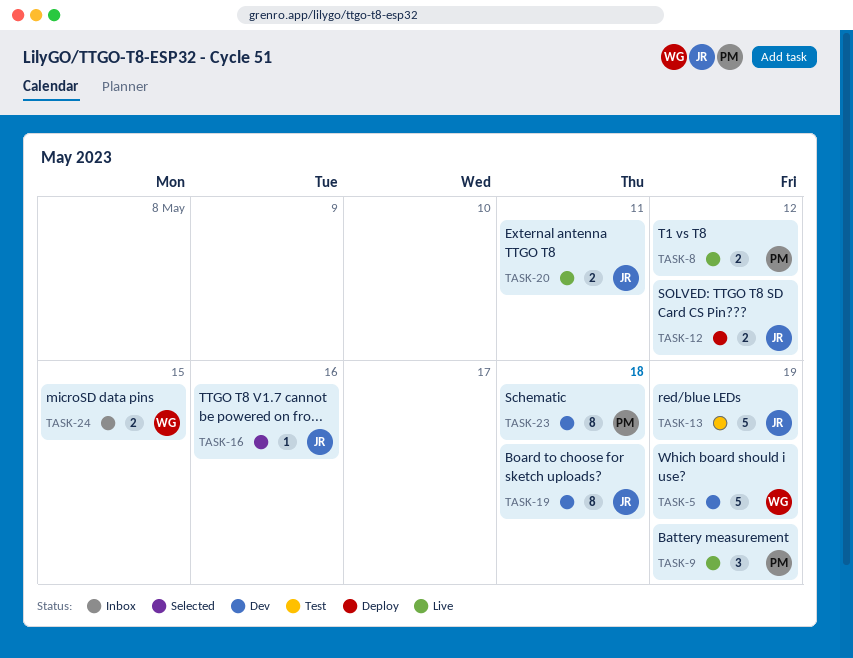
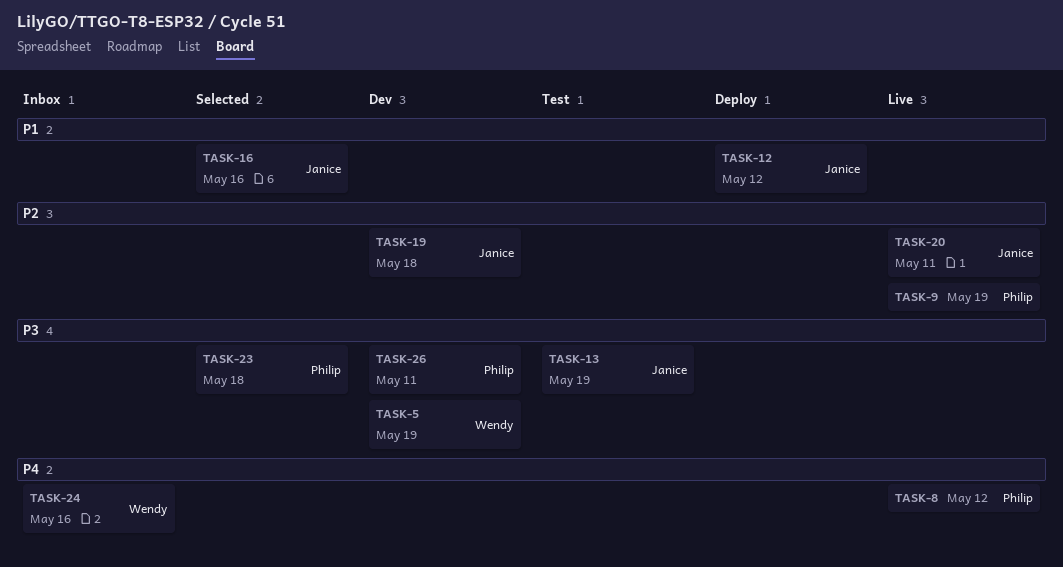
TASK-23, status: Dev -> Selected
TASK-24, due: May 15 -> May 16
TASK-26: none -> present

